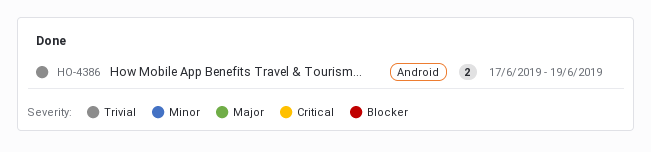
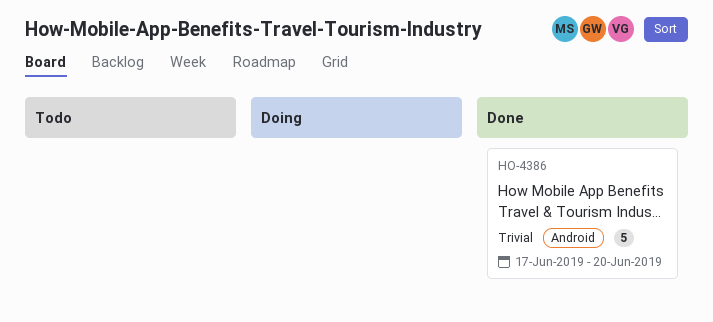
HO-4386, estimate: 2 -> 5
HO-4386, due: Jun 19 -> Jun 20

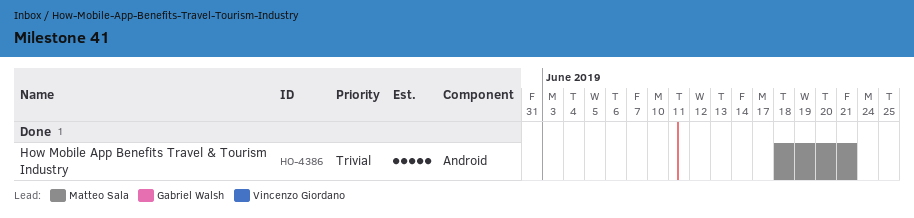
HO-4386, start: Jun 17 -> Jun 18
HO-4386, due: Jun 20 -> Jun 21

